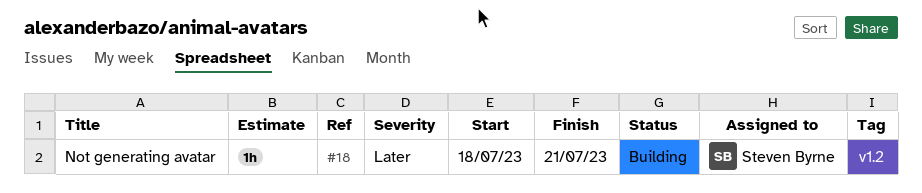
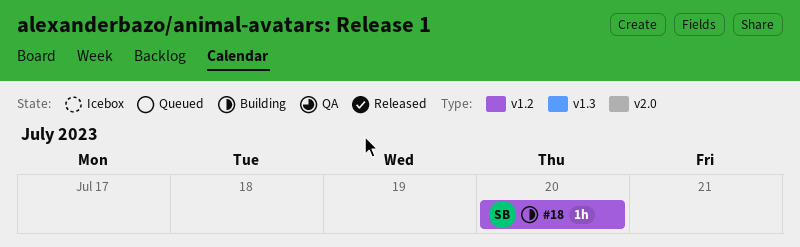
#18, start: Jul 18 -> Jul 20
#18, due: Jul 21 -> Jul 20

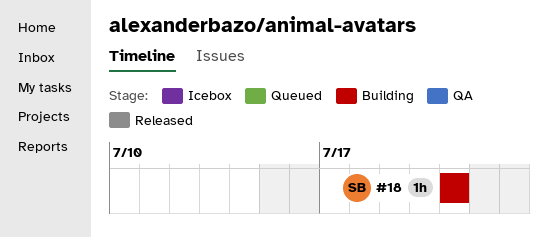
#18, start: Jul 20 -> Jul 21
#18, due: Jul 20 -> Jul 21

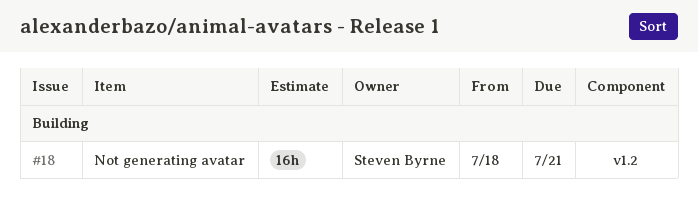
#18, estimate: 1h -> 16h
#18, start: Jul 21 -> Jul 18

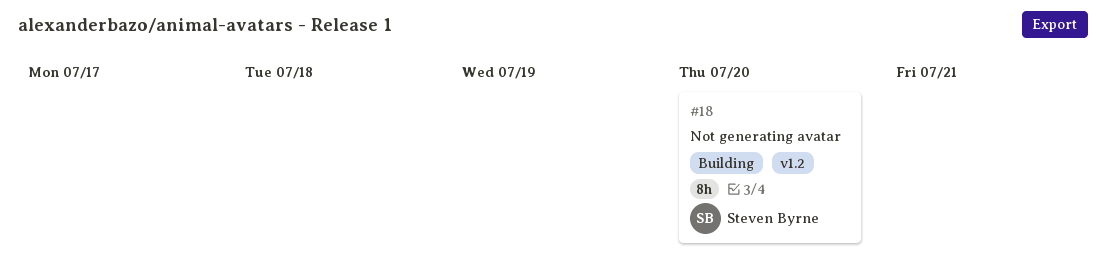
#18, estimate: 16h -> 8h
#18, due: Jul 21 -> Jul 20

